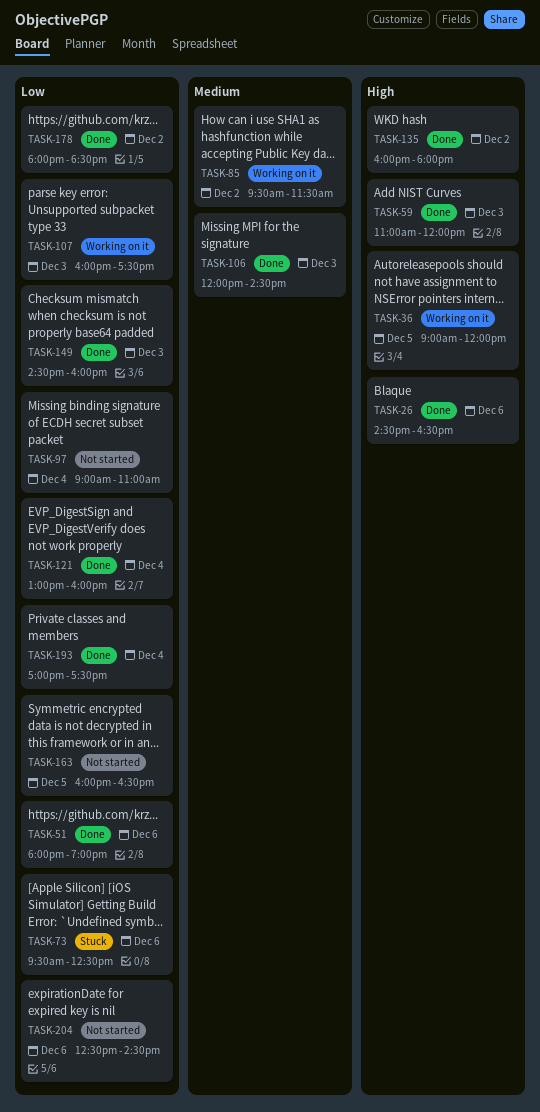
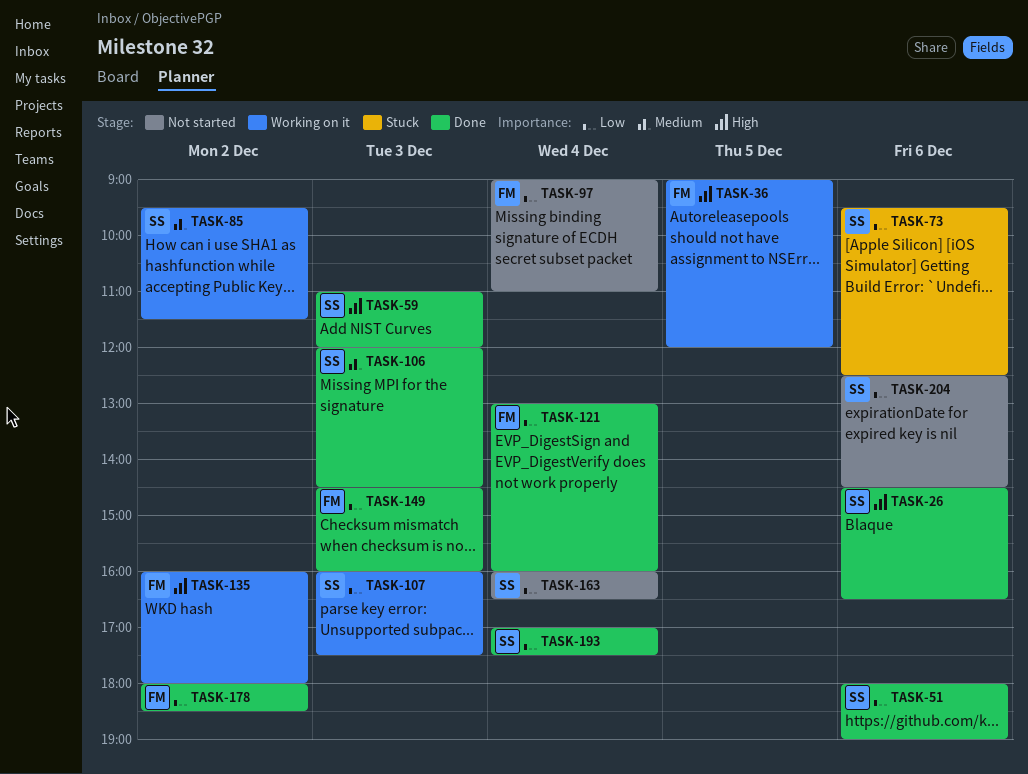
TASK-135, status: Done -> Working on it
TASK-163, day: Dec 5 -> Dec 4

